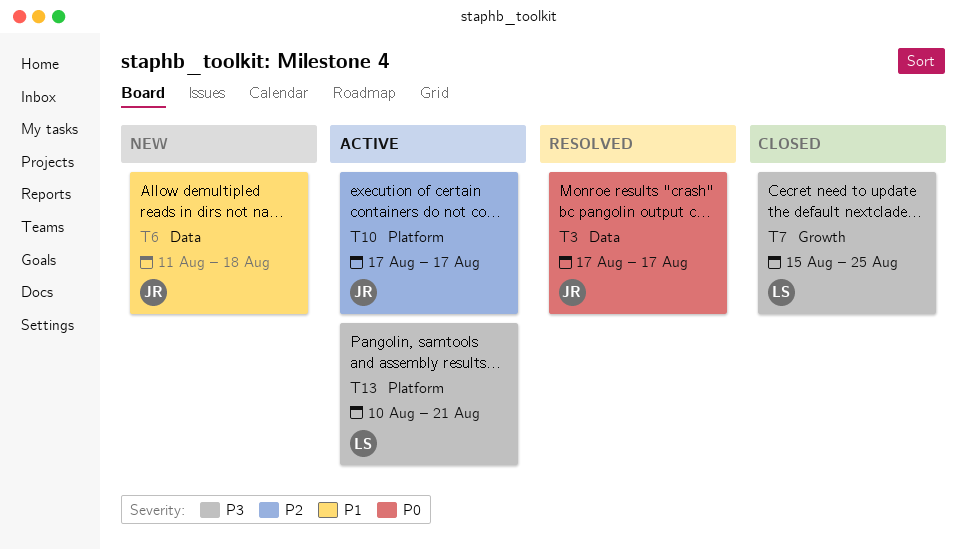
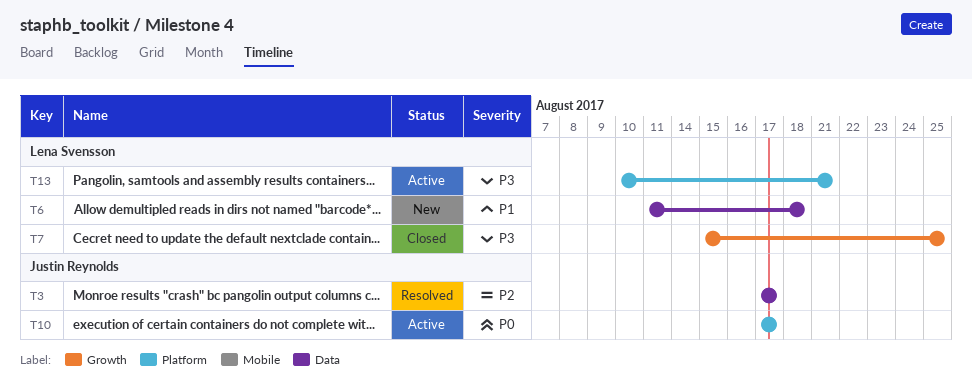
T3, priority: P0 -> P2
T6, owner: Justin Reynolds -> Lena Svensson
T10, priority: P2 -> P0

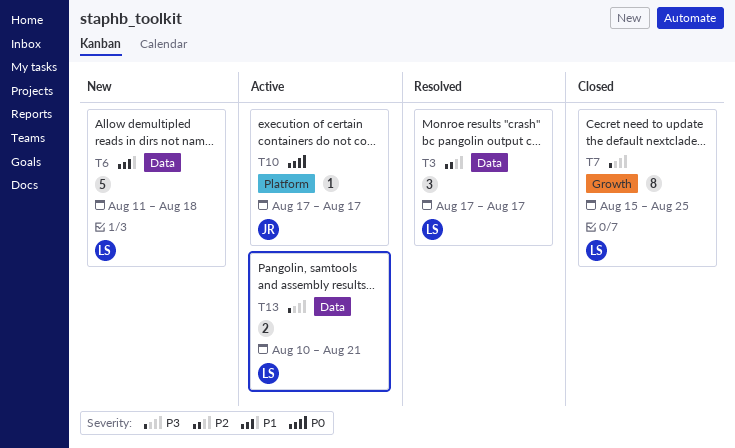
T3, owner: Justin Reynolds -> Lena Svensson
T13, label: Platform -> Data

